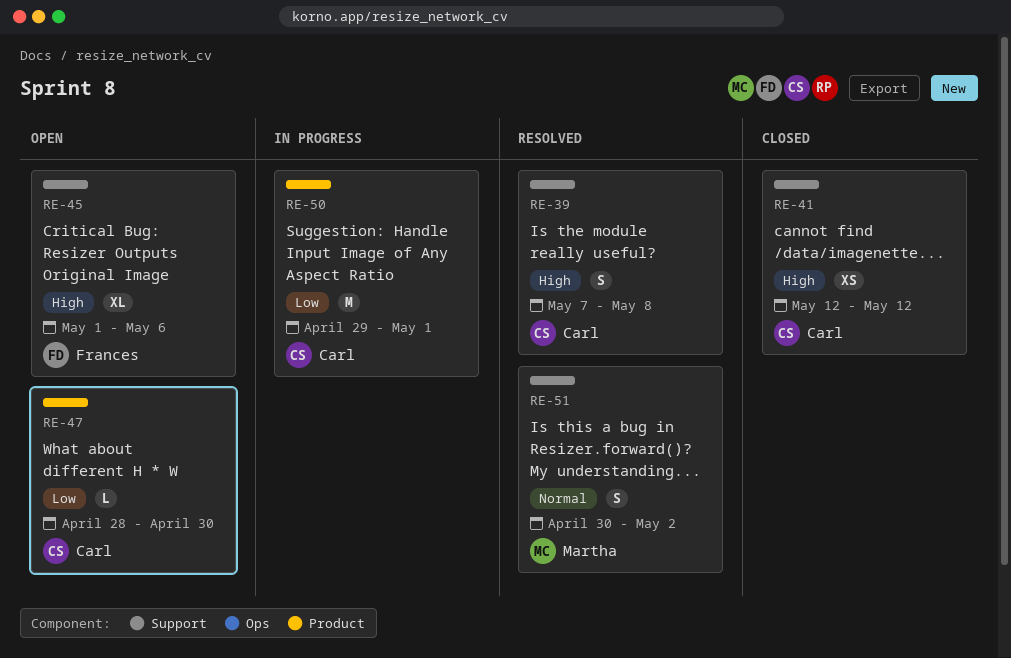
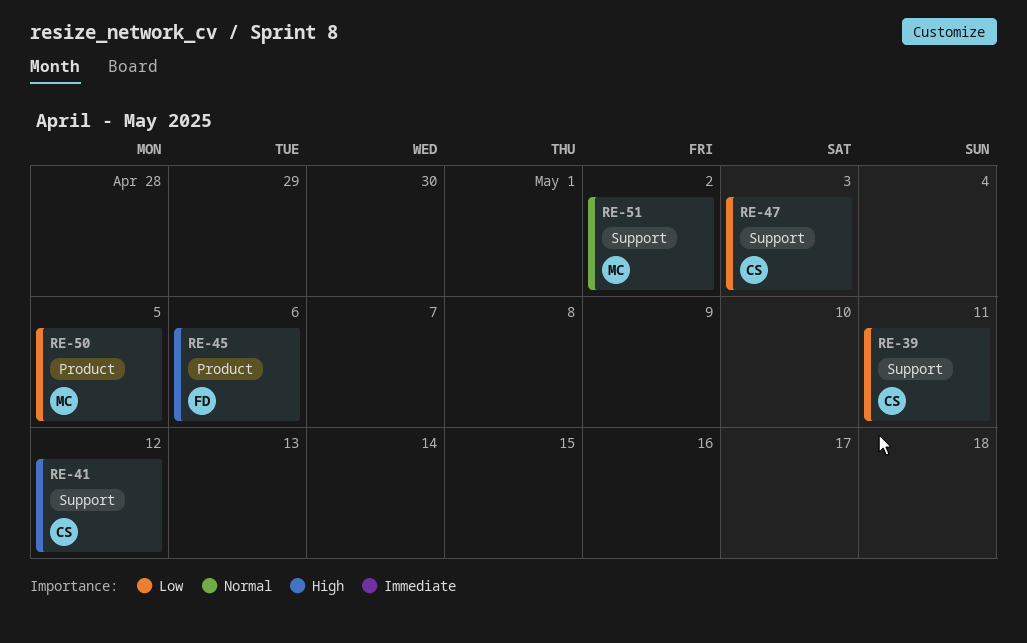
RE-39, priority: High -> Low
RE-39, due: May 8 -> May 11
RE-45, label: Support -> Product
RE-47, label: Product -> Support
RE-47, due: Apr 30 -> May 3
RE-50, owner: Carl -> Martha
RE-50, due: May 1 -> May 5

